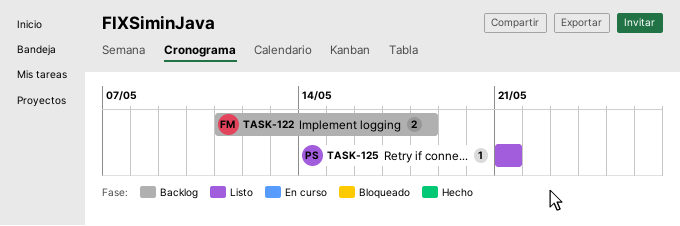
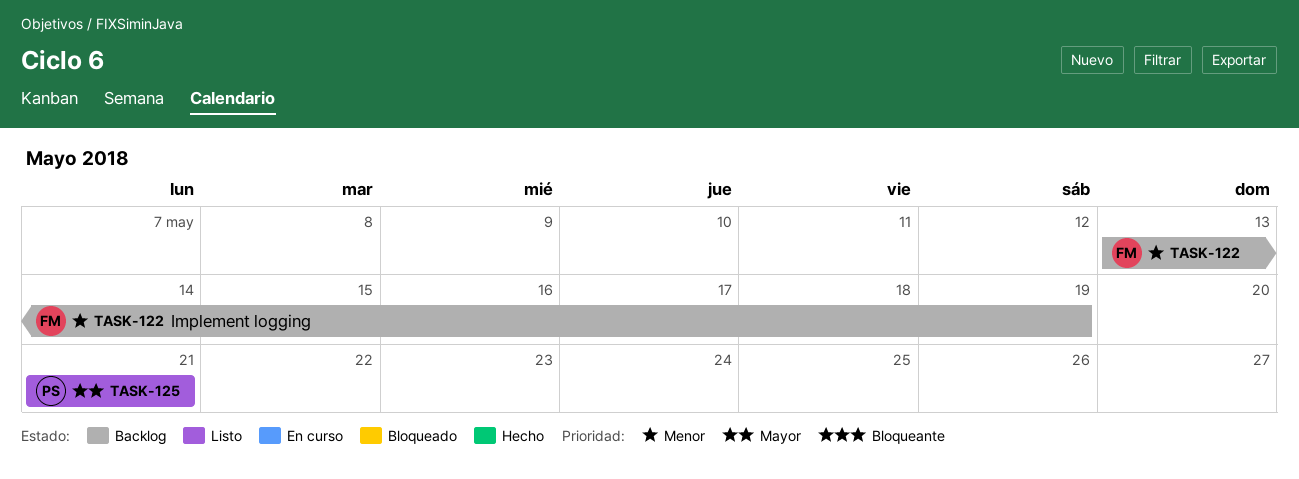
TASK-122, start: May 11 -> May 13
TASK-122, due: May 18 -> May 19

